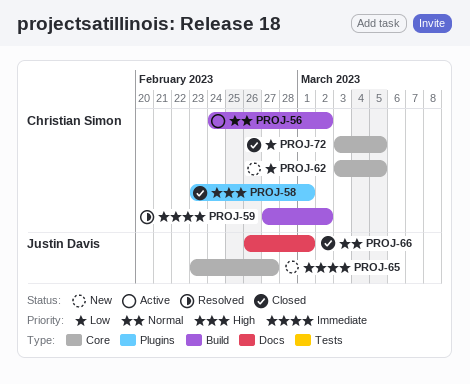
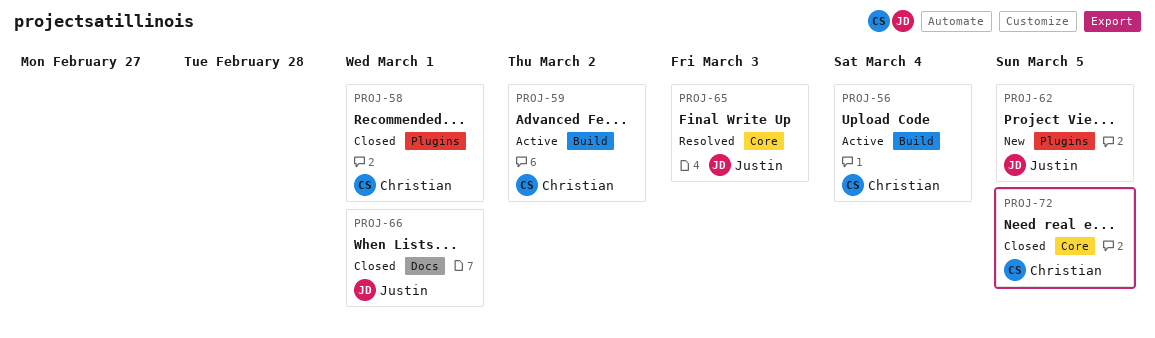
PROJ-56, due: Mar 2 -> Mar 4
PROJ-59, status: Resolved -> Active
PROJ-62, owner: Christian Simon -> Justin Davis
PROJ-62, label: Core -> Plugins
PROJ-65, status: New -> Resolved
PROJ-65, due: Feb 27 -> Mar 3

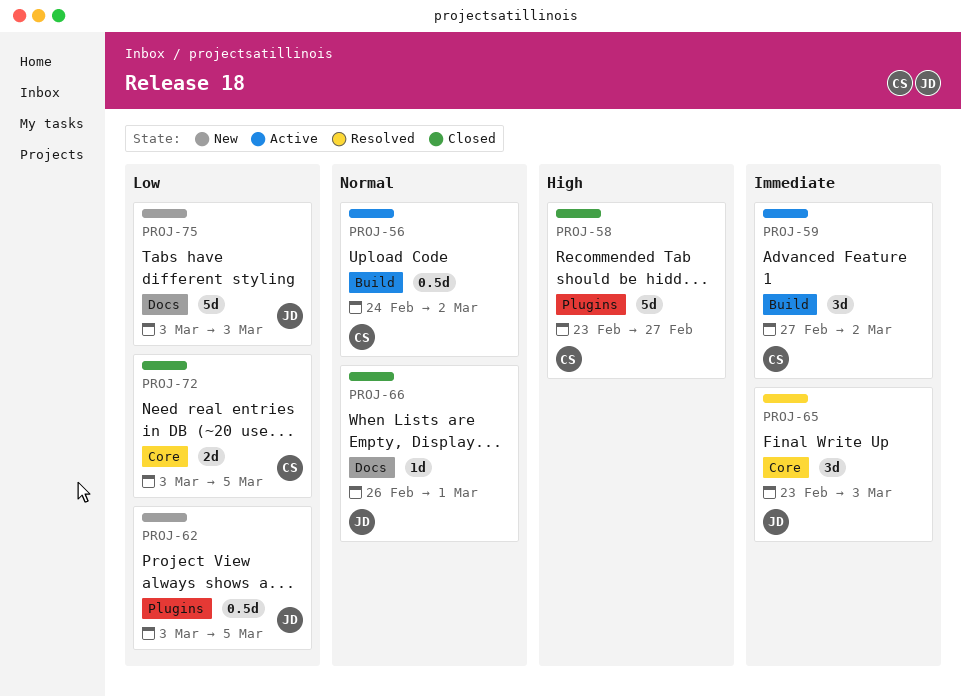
PROJ-56, due: Mar 4 -> Mar 2
PROJ-58, due: Mar 1 -> Feb 27
PROJ-75: none -> present

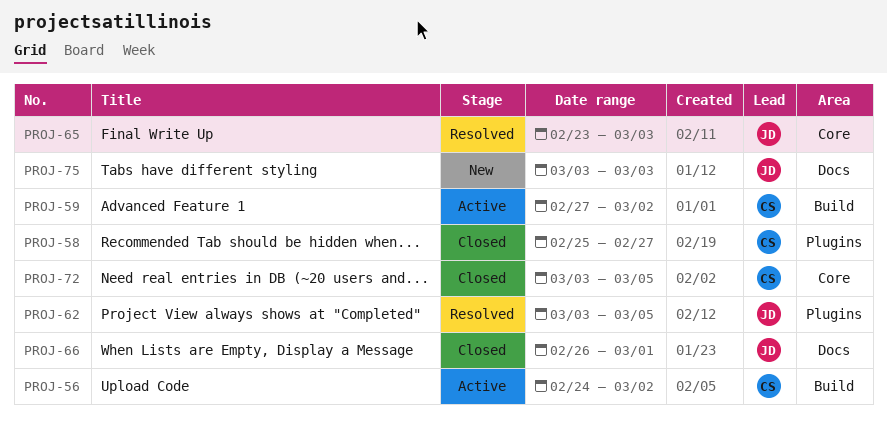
PROJ-58, start: Feb 23 -> Feb 25
PROJ-62, status: New -> Resolved

